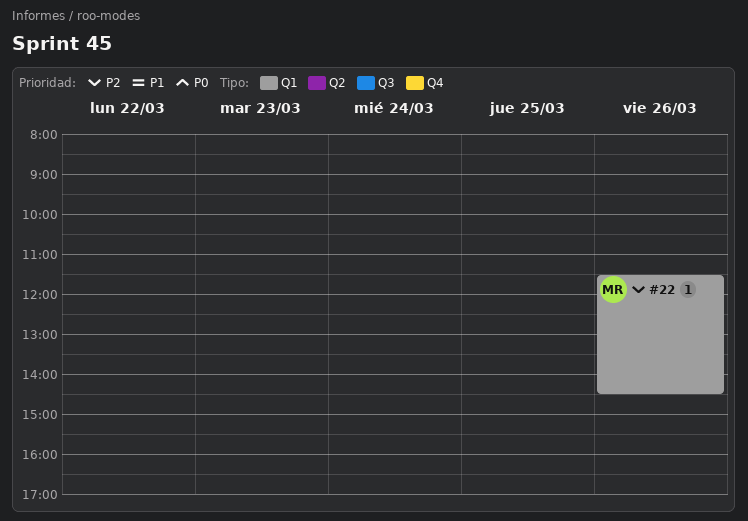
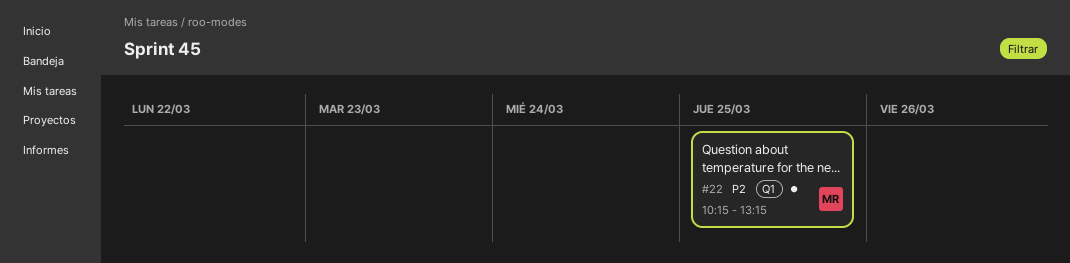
#22, day: Mar 26 -> Mar 25
#22, begins: 11:30 -> 10:15
#22, ends: 14:30 -> 13:15

